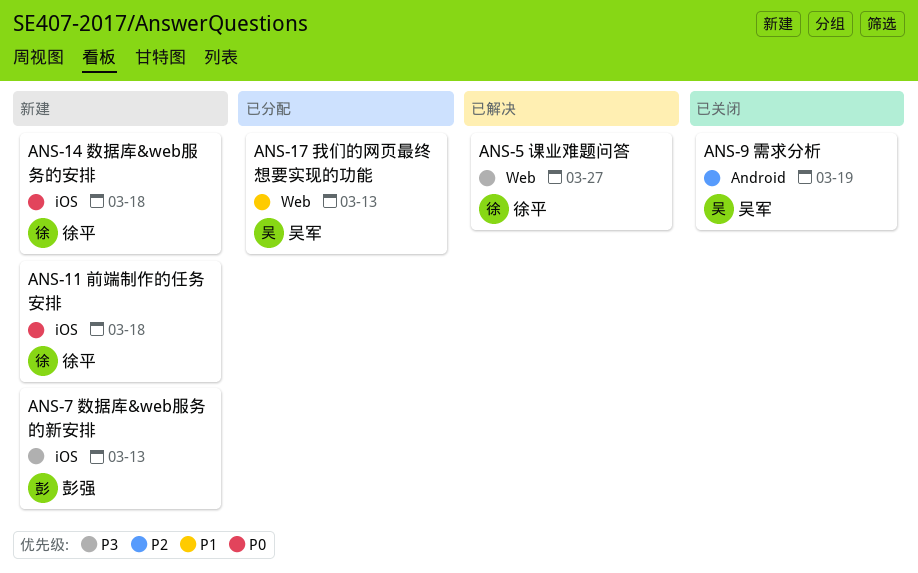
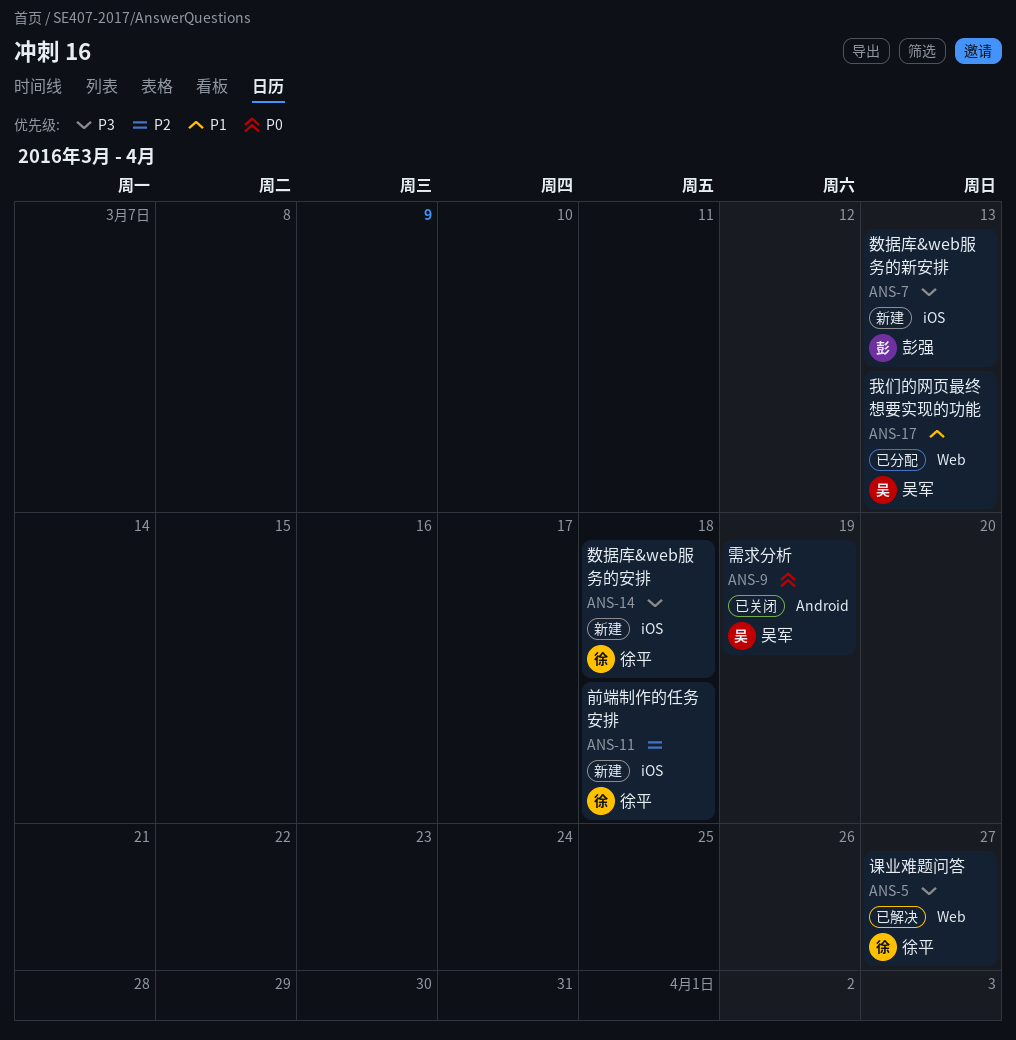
ANS-9, priority: P2 -> P0
ANS-11, priority: P0 -> P2
ANS-14, priority: P0 -> P3

